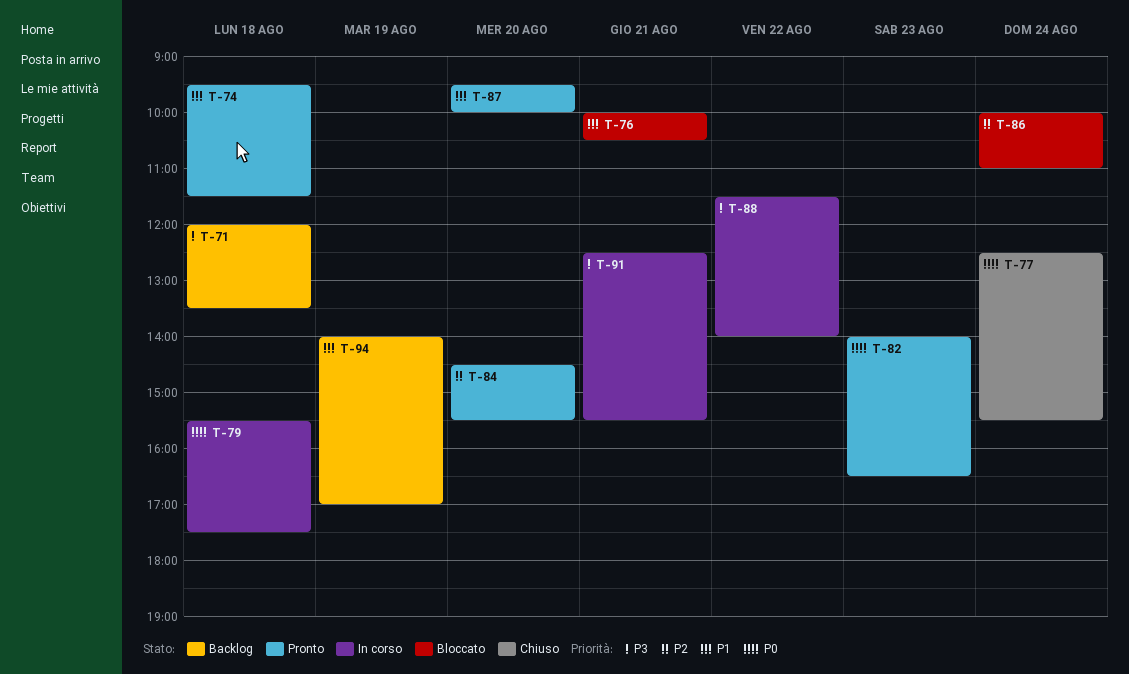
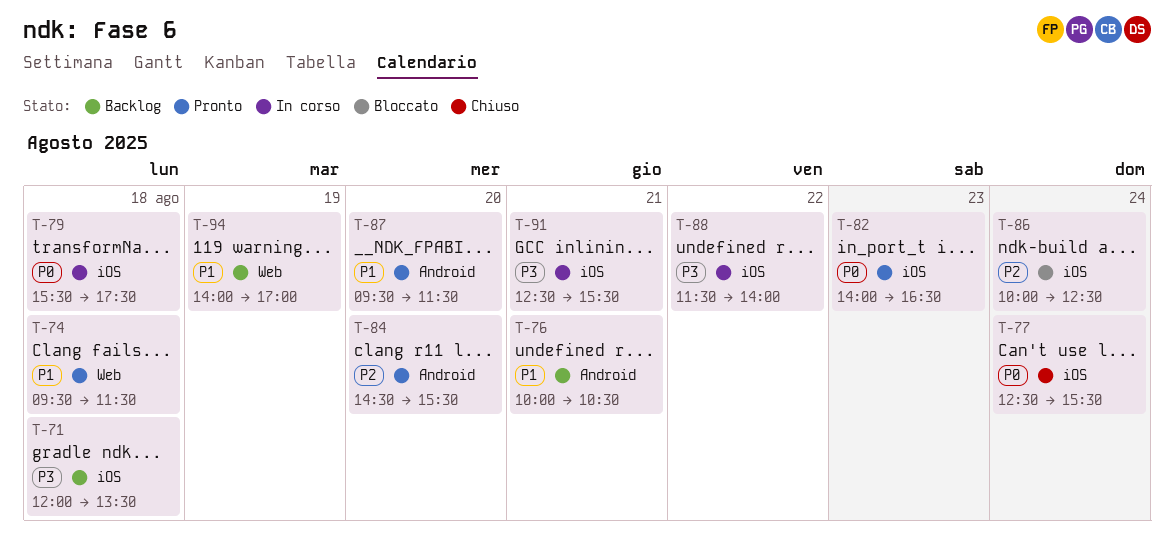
T-76, status: Bloccato -> Backlog
T-86, ends: 11:00 -> 12:30
T-87, ends: 10:00 -> 11:30

